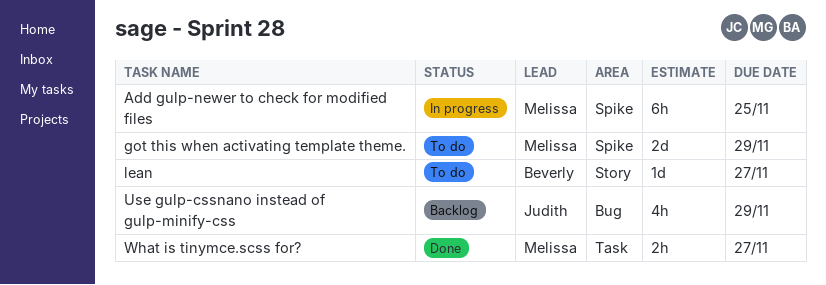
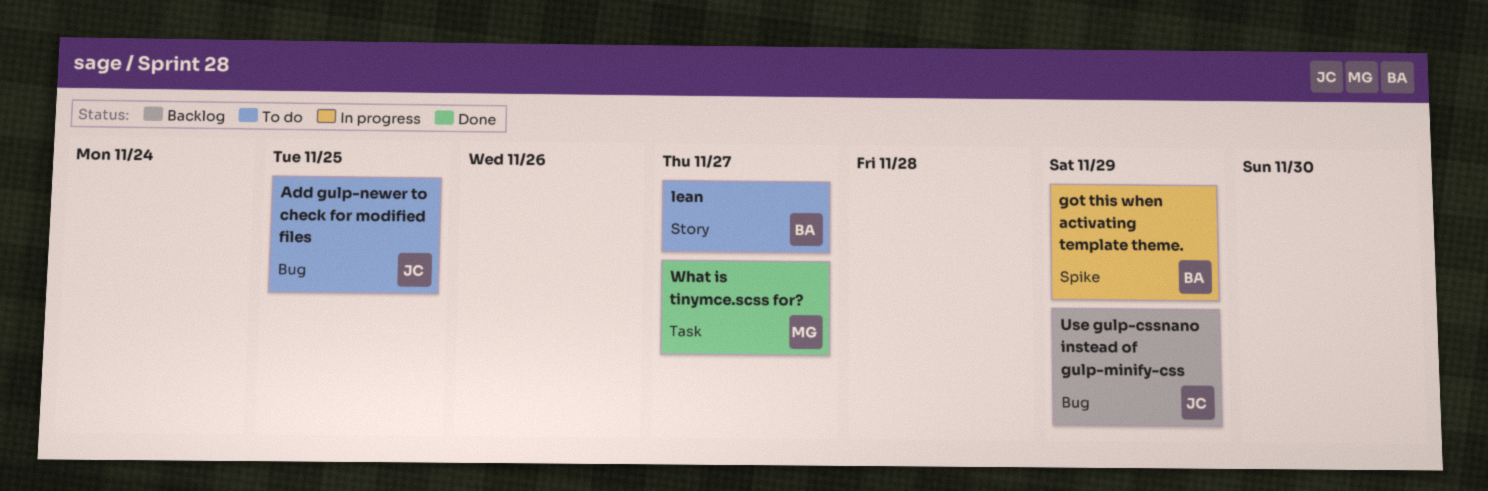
Add gulp-newer to check for modified files, status: In progress -> To do
Add gulp-newer to check for modified files, owner: Melissa -> Judith
Add gulp-newer to check for modified files, label: Spike -> Bug
got this when activating template theme., status: To do -> In progress
got this when activating template theme., owner: Melissa -> Beverly

